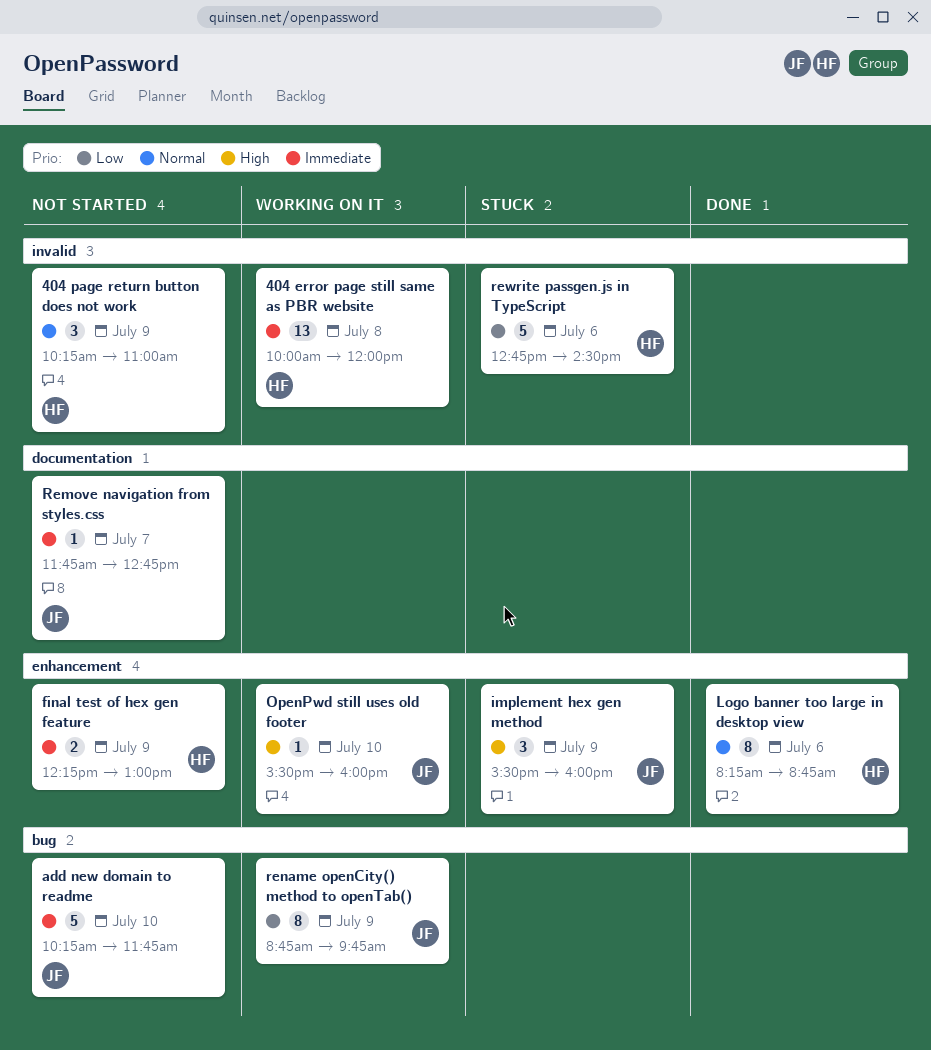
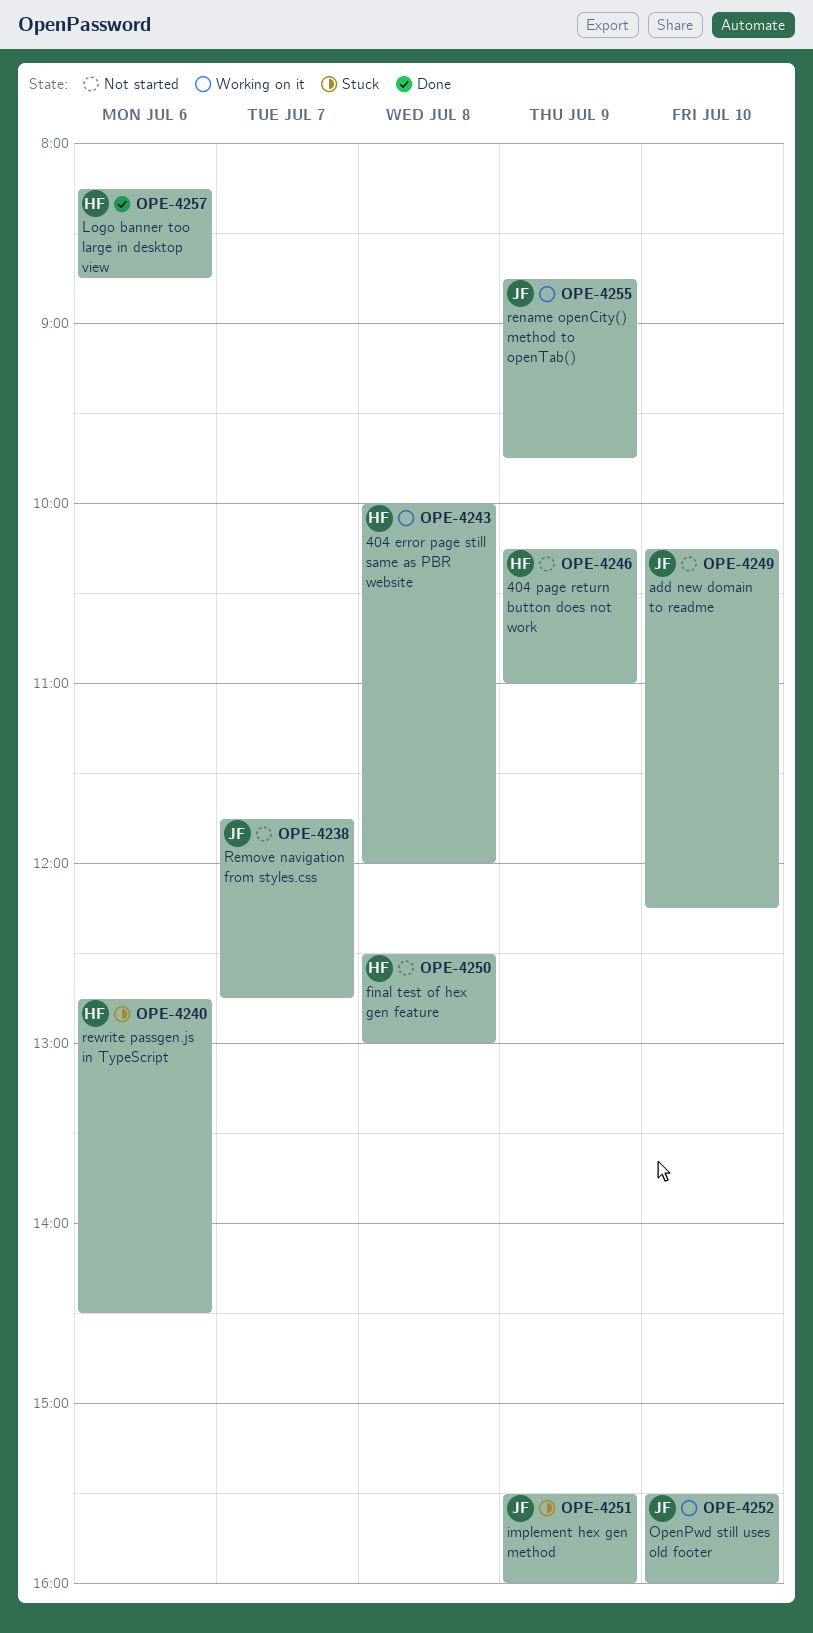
add new domain to readme, ends: 11:45 -> 12:15
final test of hex gen feature, day: Jul 9 -> Jul 8
final test of hex gen feature, begins: 12:15 -> 12:30

